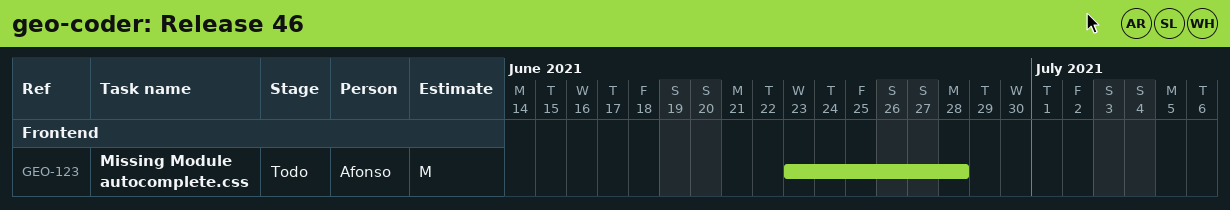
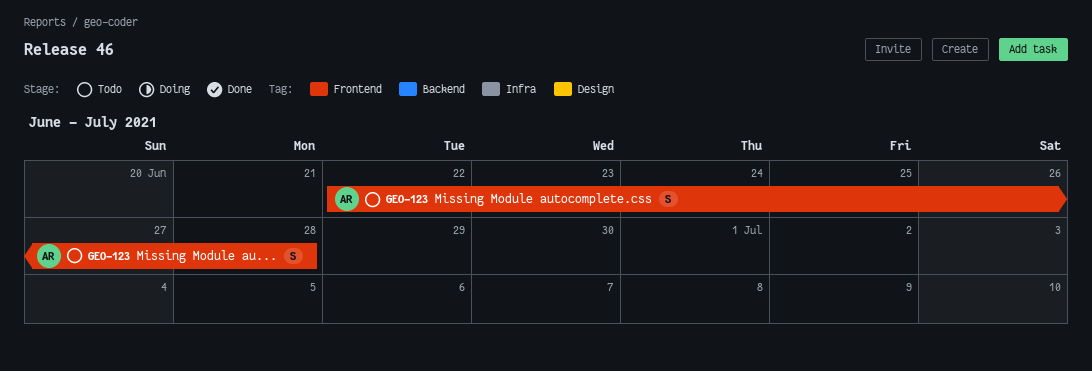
GEO-123, estimate: M -> S
GEO-123, start: Jun 23 -> Jun 22

